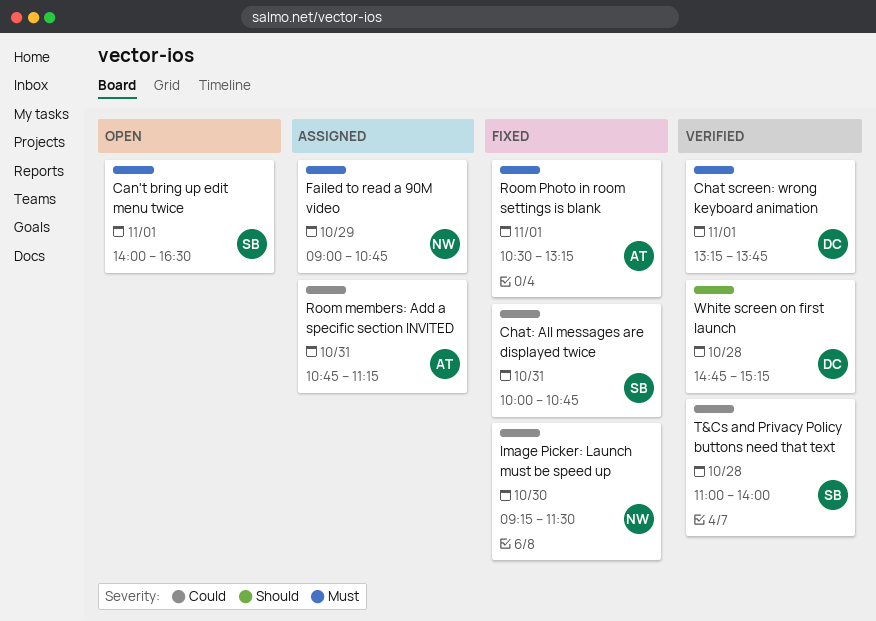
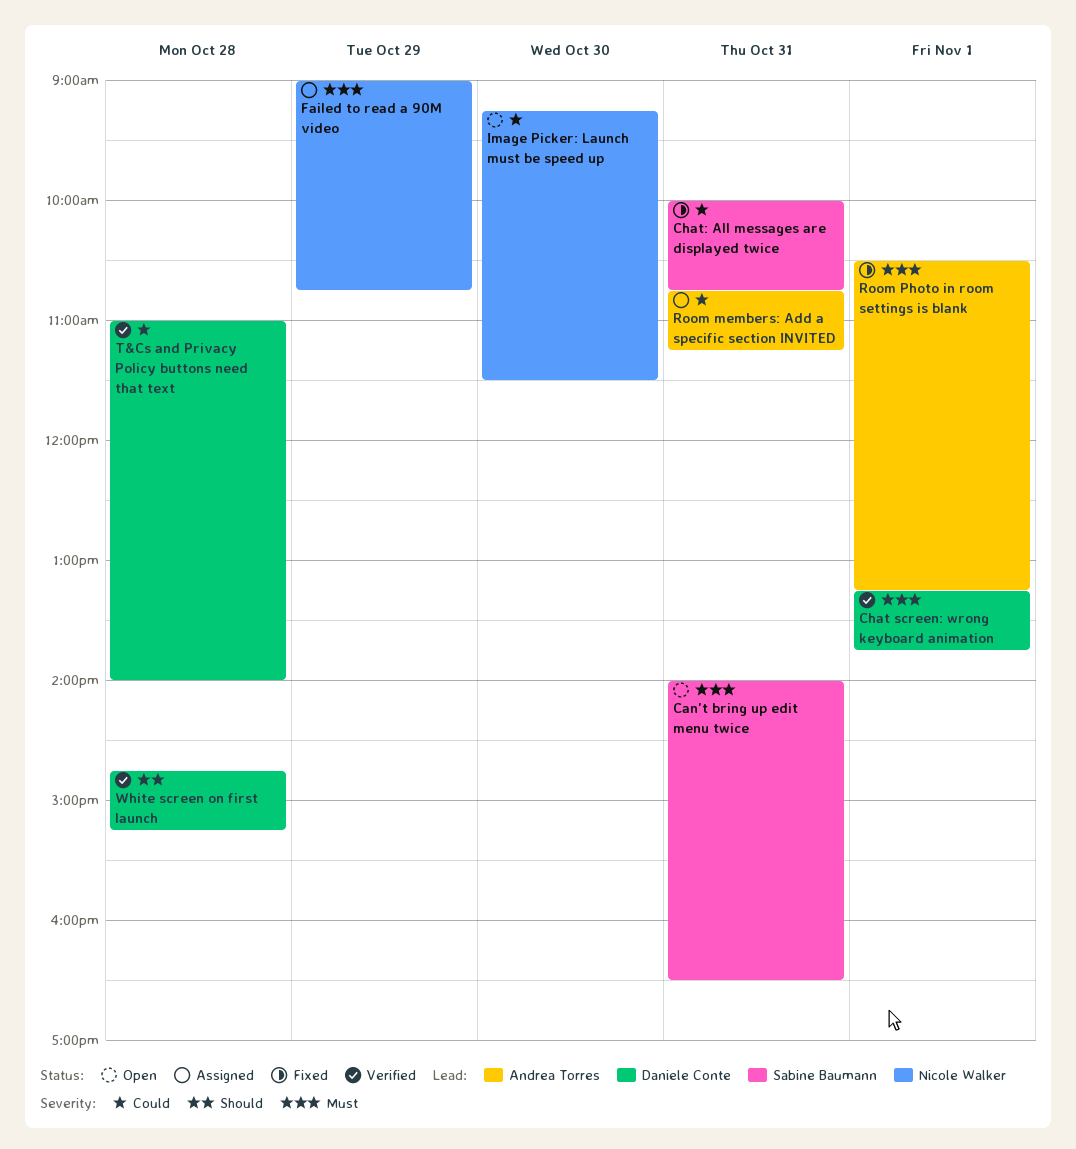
Can't bring up edit menu twice, day: Nov 1 -> Oct 31
Image Picker: Launch must be speed up, status: Fixed -> Open
T&Cs and Privacy Policy buttons need that text, owner: Sabine Baumann -> Daniele Conte

